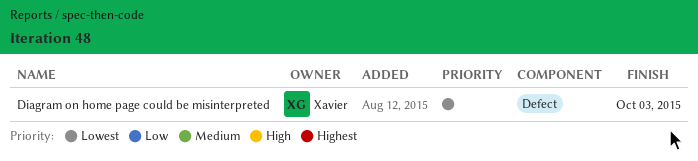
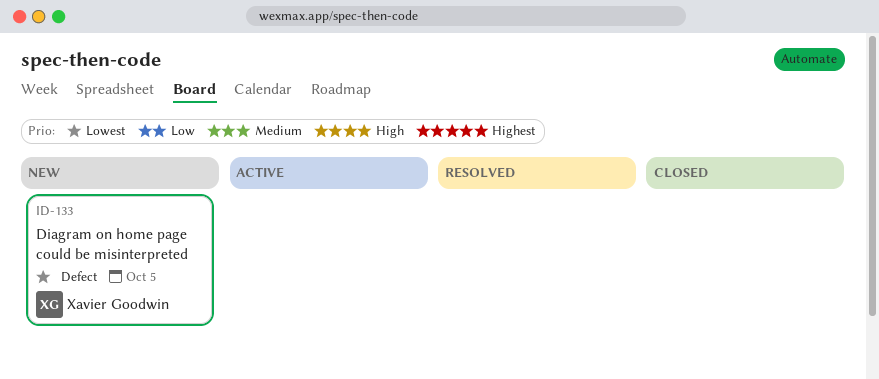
Diagram on home page could be misinterpreted, due: Oct 3 -> Oct 5

